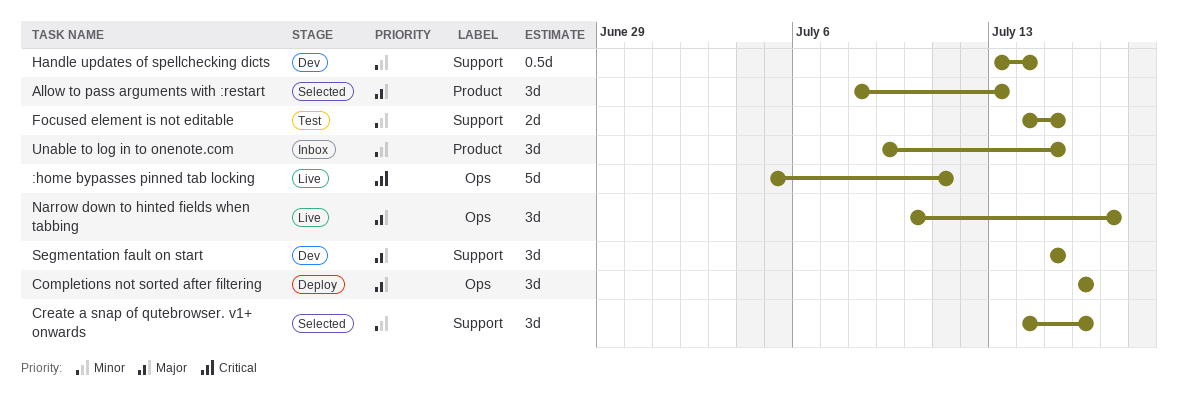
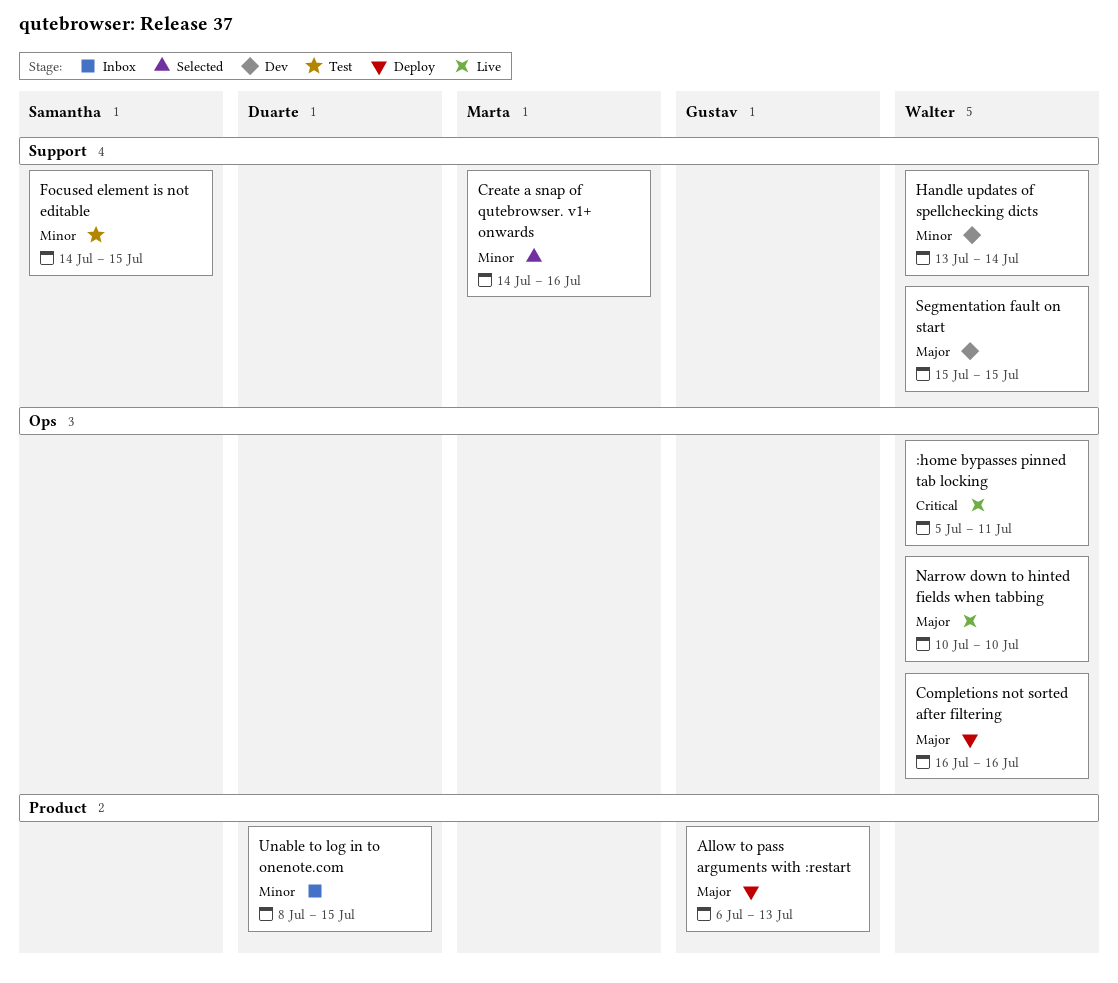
Allow to pass arguments with :restart, status: Selected -> Deploy
Allow to pass arguments with :restart, start: Jul 8 -> Jul 6
Narrow down to hinted fields when tabbing, due: Jul 17 -> Jul 10
Unable to log in to onenote.com, start: Jul 9 -> Jul 8

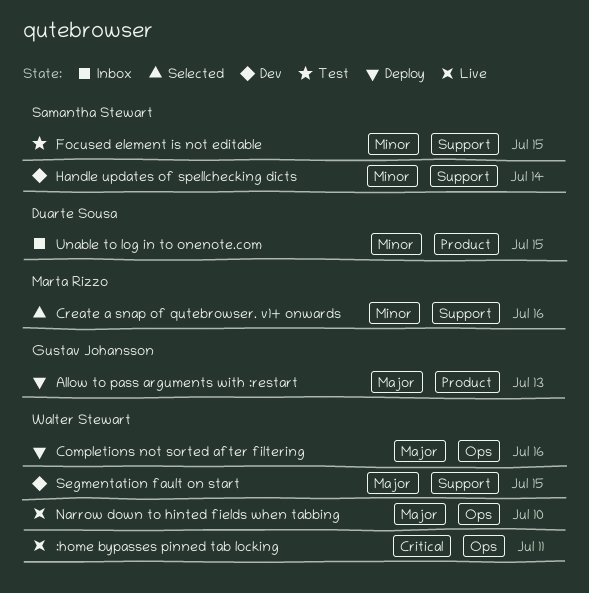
Handle updates of spellchecking dicts, owner: Walter Stewart -> Samantha Stewart

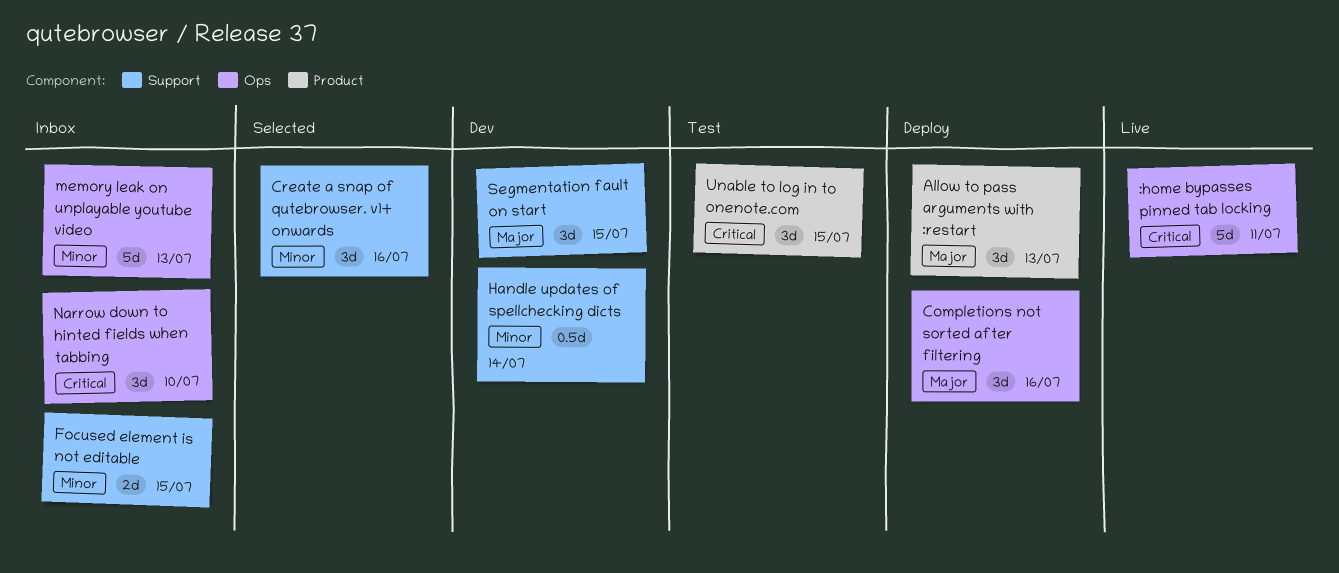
Focused element is not editable, status: Test -> Inbox
memory leak on unplayable youtube video: none -> present
Narrow down to hinted fields when tabbing, status: Live -> Inbox
Narrow down to hinted fields when tabbing, priority: Major -> Critical
Unable to log in to onenote.com, status: Inbox -> Test
Unable to log in to onenote.com, priority: Minor -> Critical

